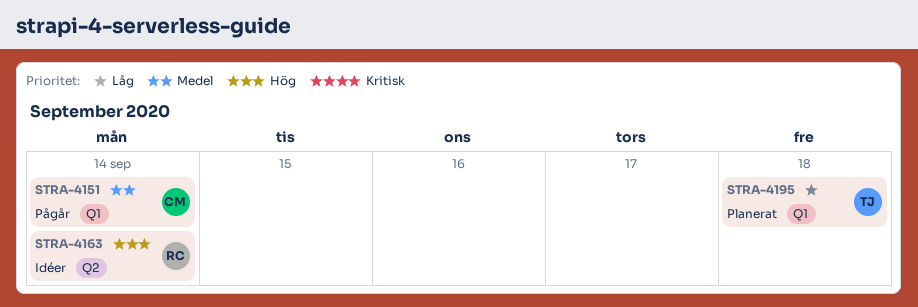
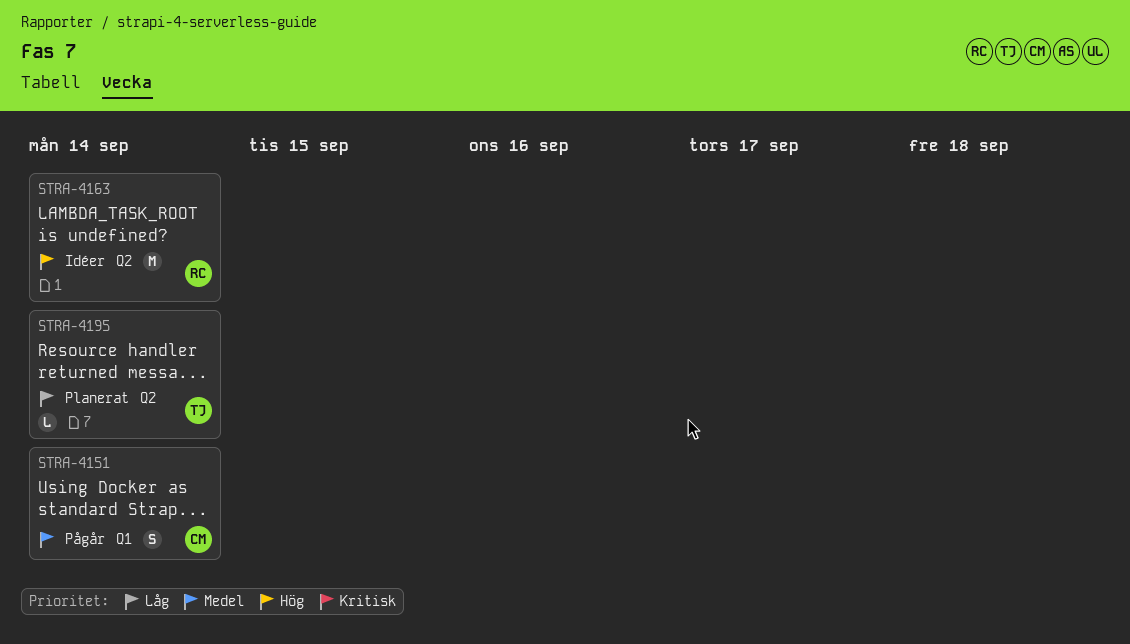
STRA-4195, label: Q1 -> Q2
STRA-4195, due: Sep 18 -> Sep 14

